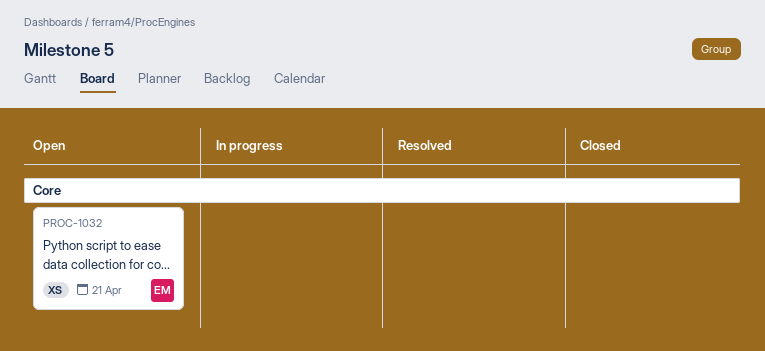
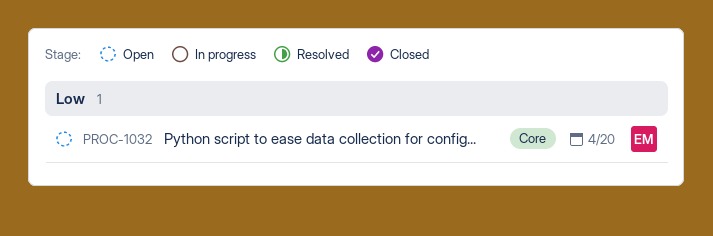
PROC-1032, due: Apr 21 -> Apr 20

